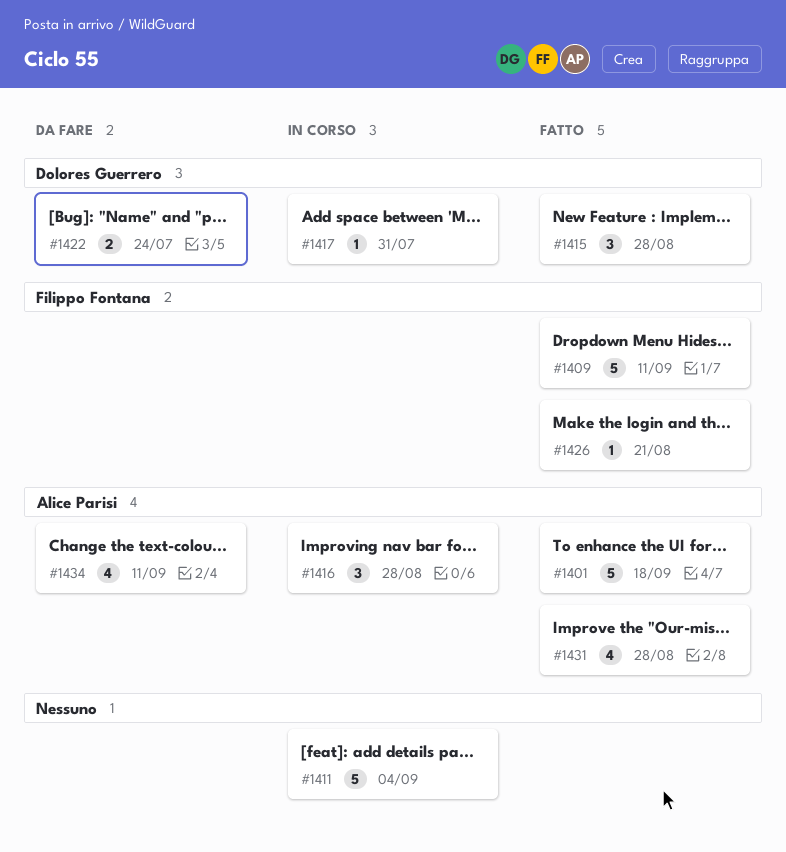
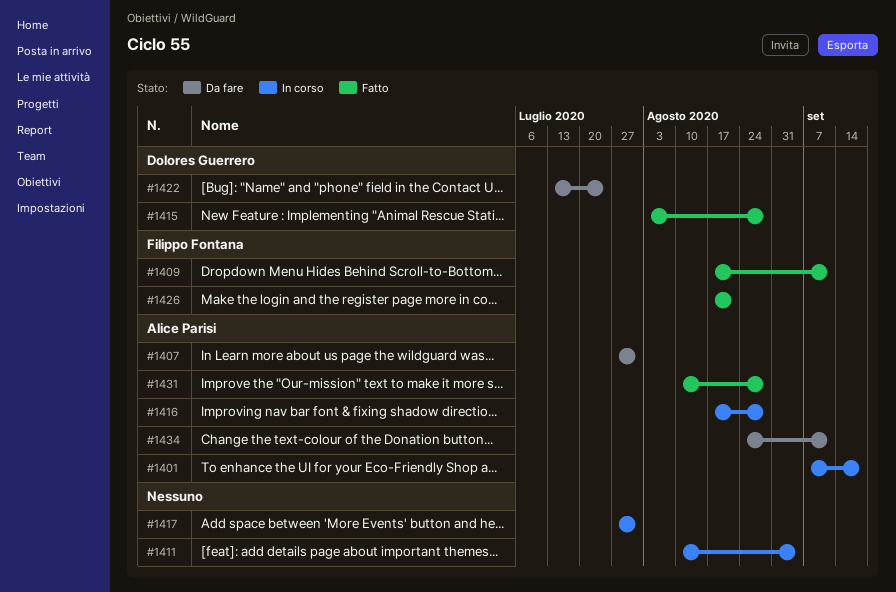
#1401, status: Fatto -> In corso
#1407: none -> present
#1417, owner: Dolores Guerrero -> none

